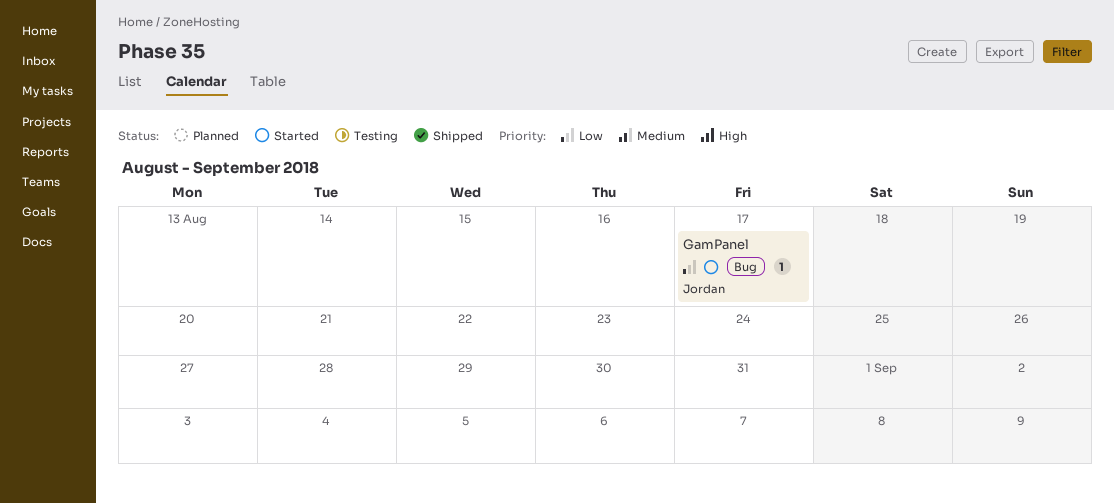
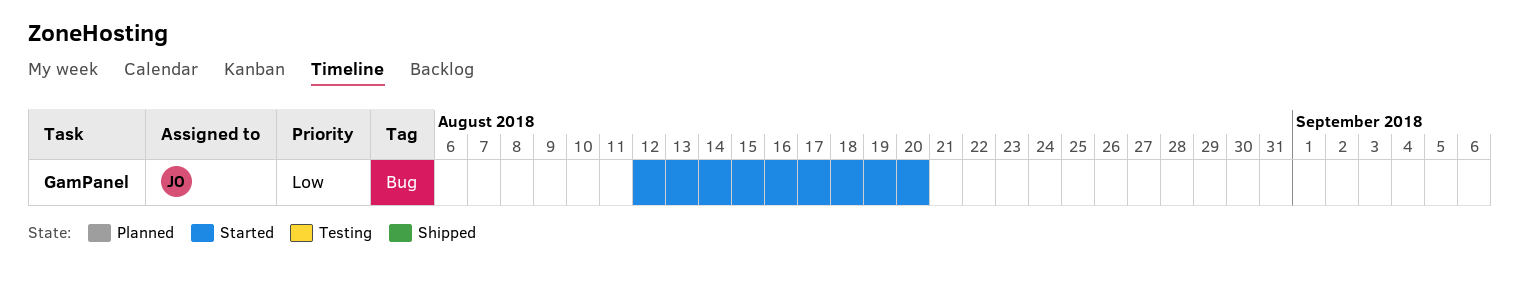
GamPanel, due: Aug 17 -> Aug 20

